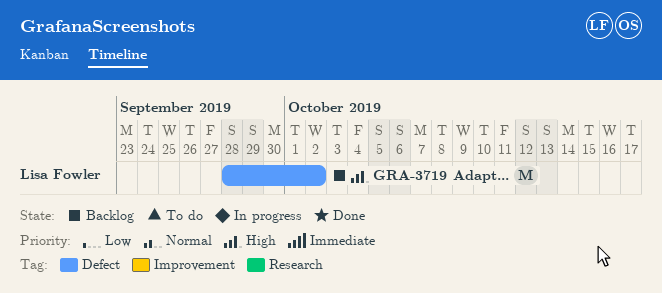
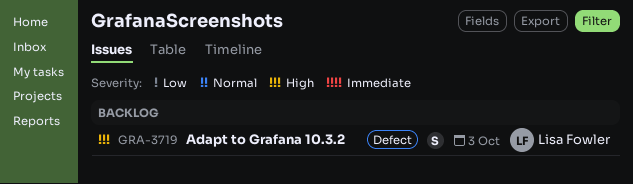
GRA-3719, estimate: M -> S
GRA-3719, due: Oct 2 -> Oct 3

